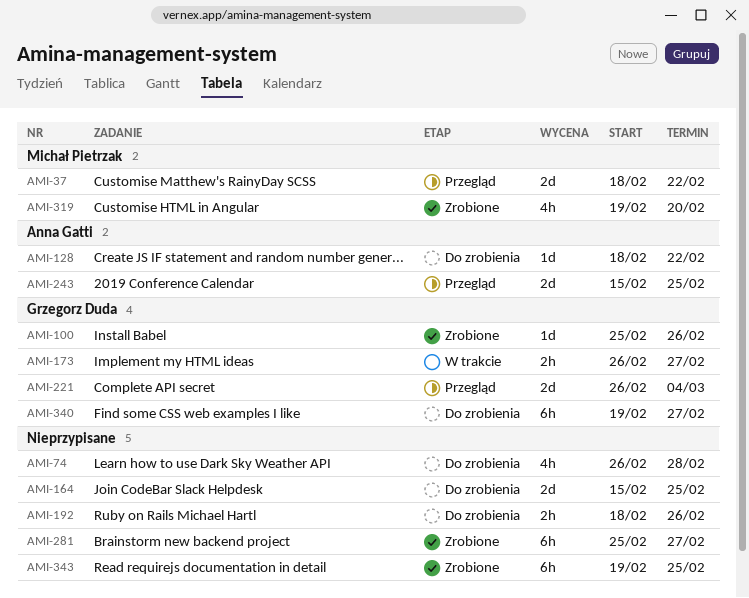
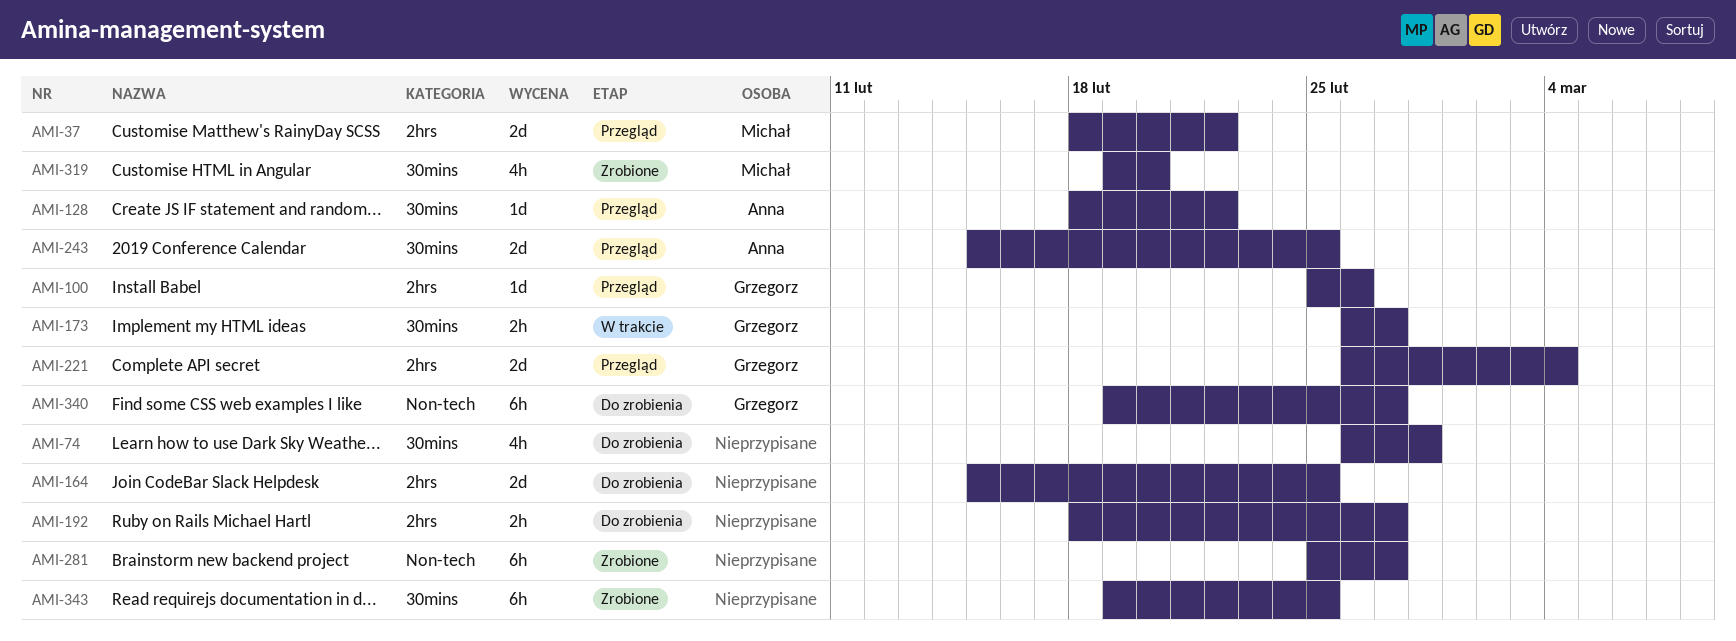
AMI-100, status: Zrobione -> Przegląd
AMI-128, status: Do zrobienia -> Przegląd
AMI-192, due: Feb 26 -> Feb 27

